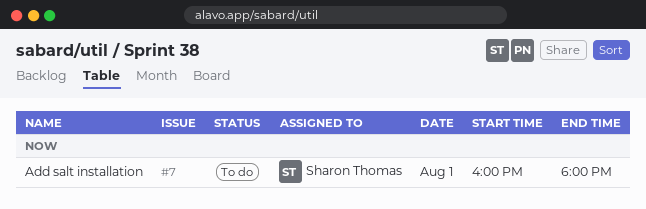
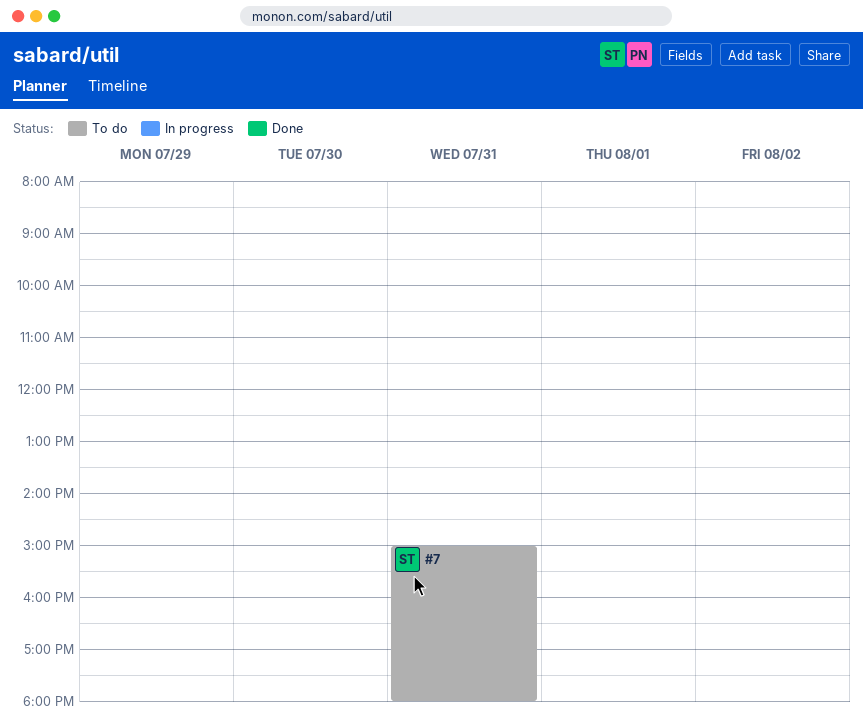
#7, day: Aug 1 -> Jul 31
#7, begins: 16:00 -> 15:00

